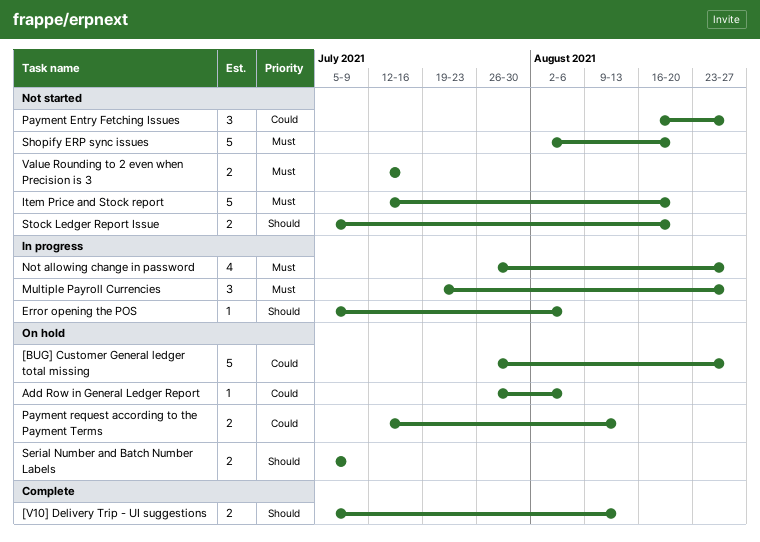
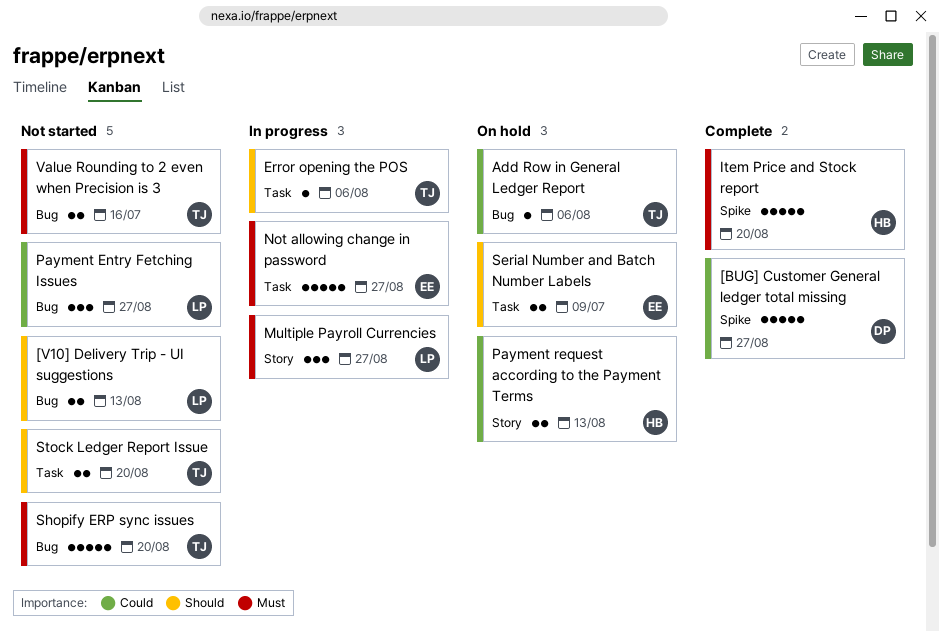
[BUG] Customer General ledger total missing, status: On hold -> Complete
[V10] Delivery Trip - UI suggestions, status: Complete -> Not started
Item Price and Stock report, status: Not started -> Complete
Not allowing change in password, estimate: 4 -> 5

